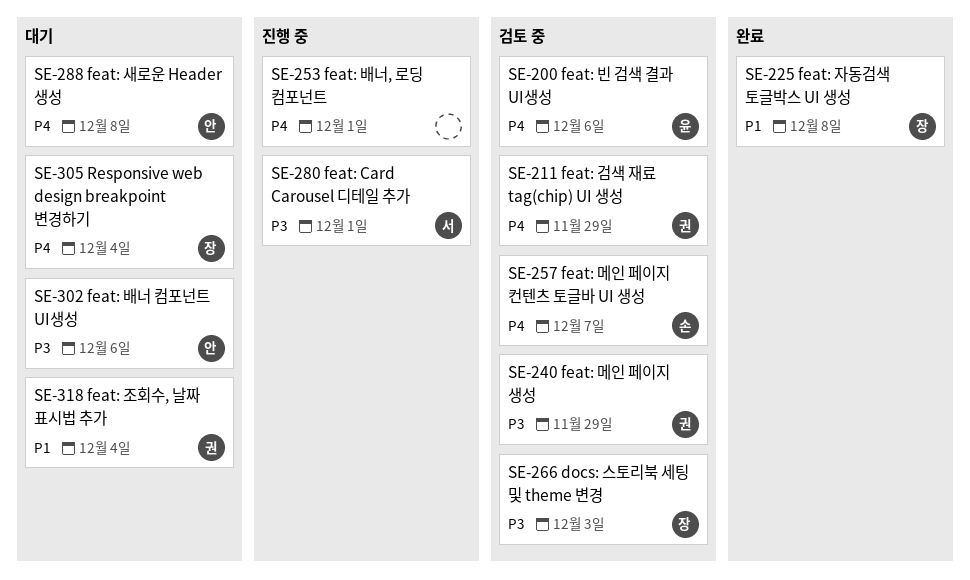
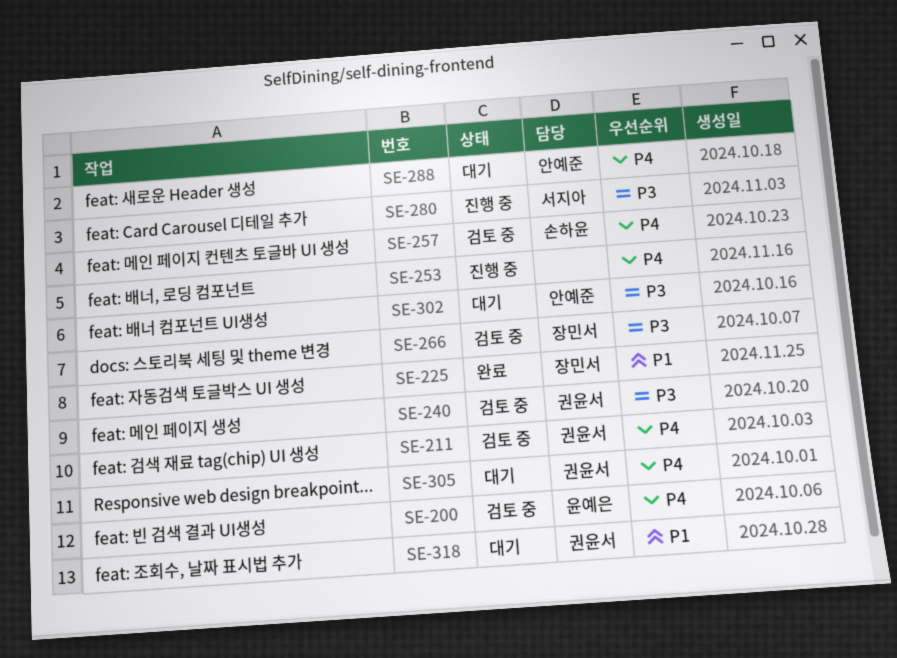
SE-305, owner: 장민서 -> 권윤서

